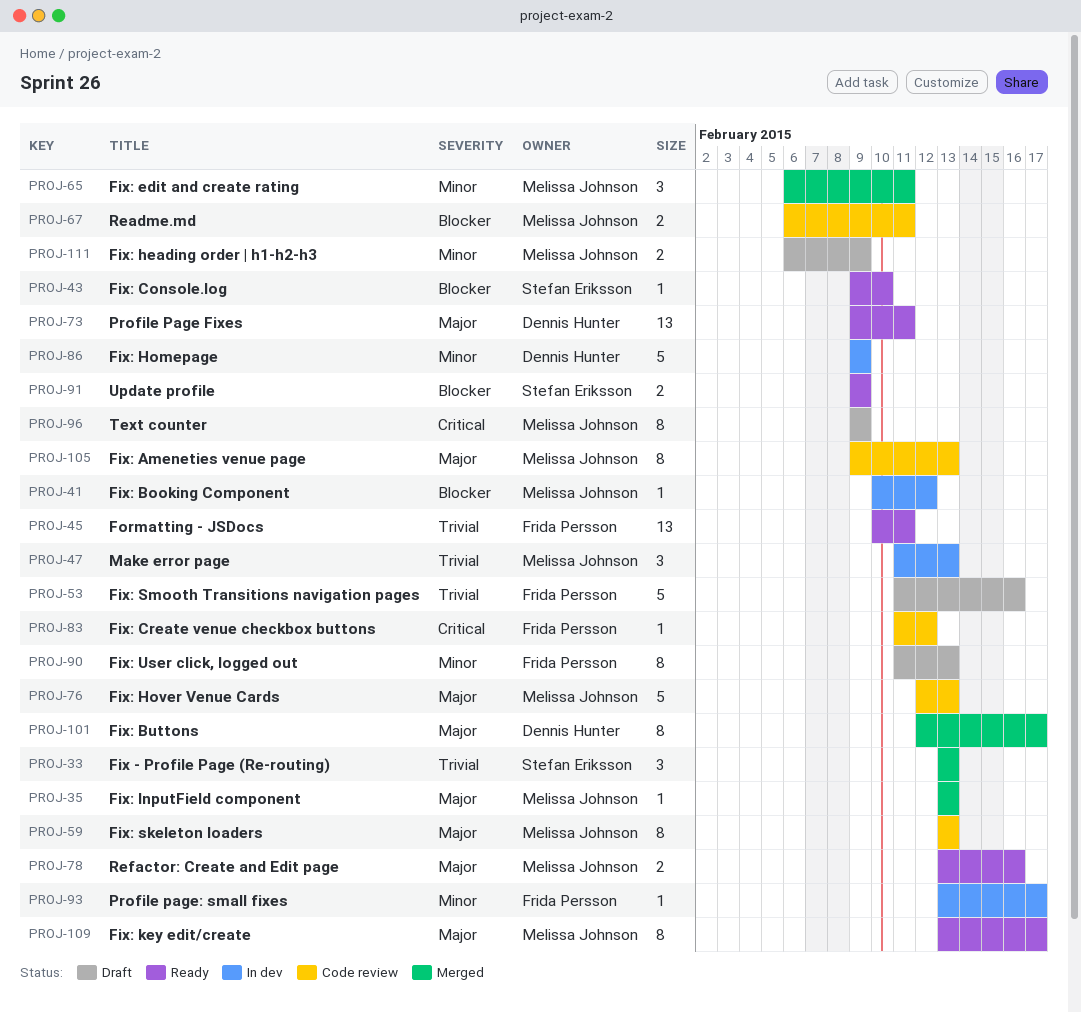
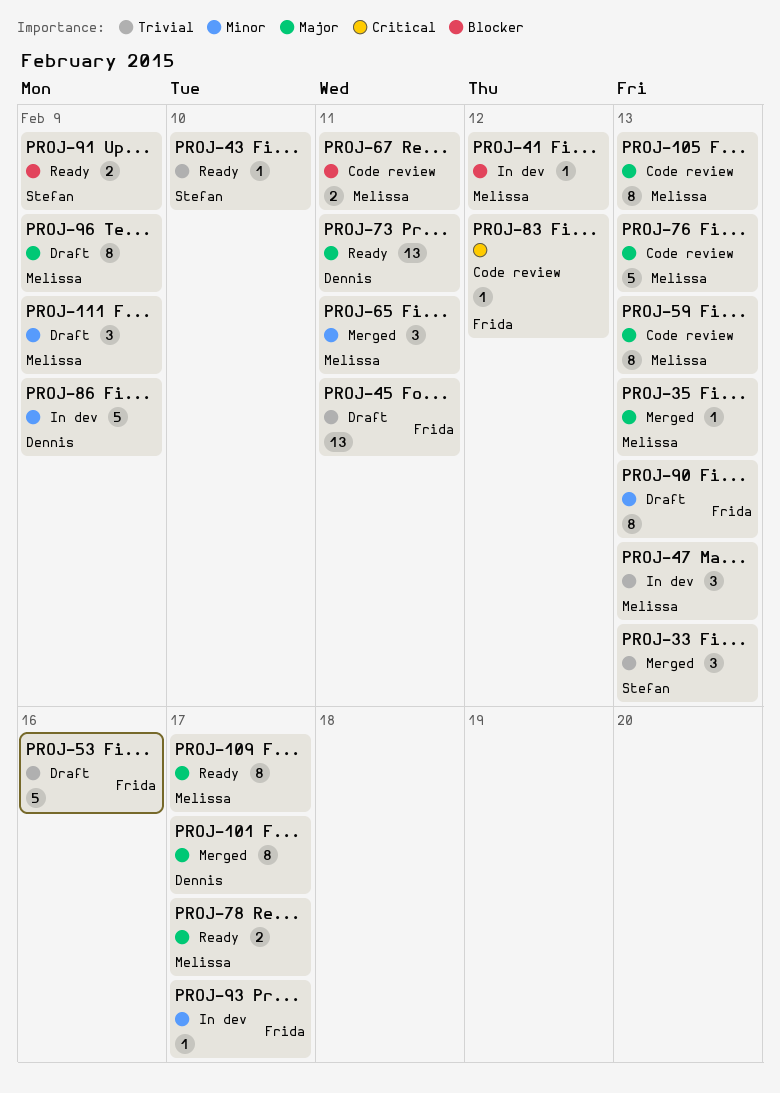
PROJ-43, priority: Blocker -> Trivial
PROJ-45, status: Ready -> Draft
PROJ-78, due: Feb 16 -> Feb 17
PROJ-96, priority: Critical -> Major
PROJ-111, estimate: 2 -> 3

